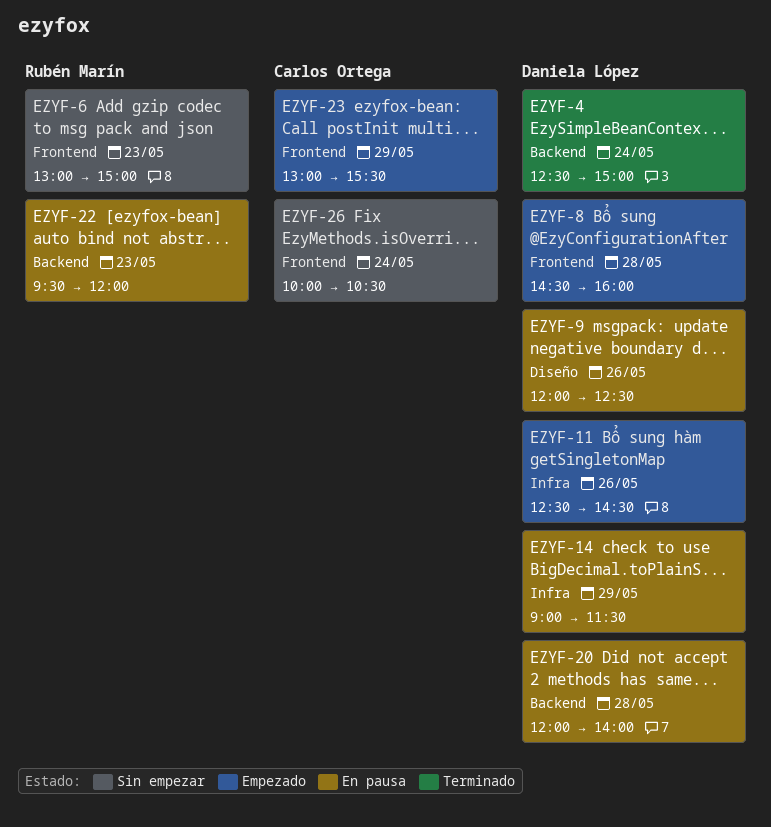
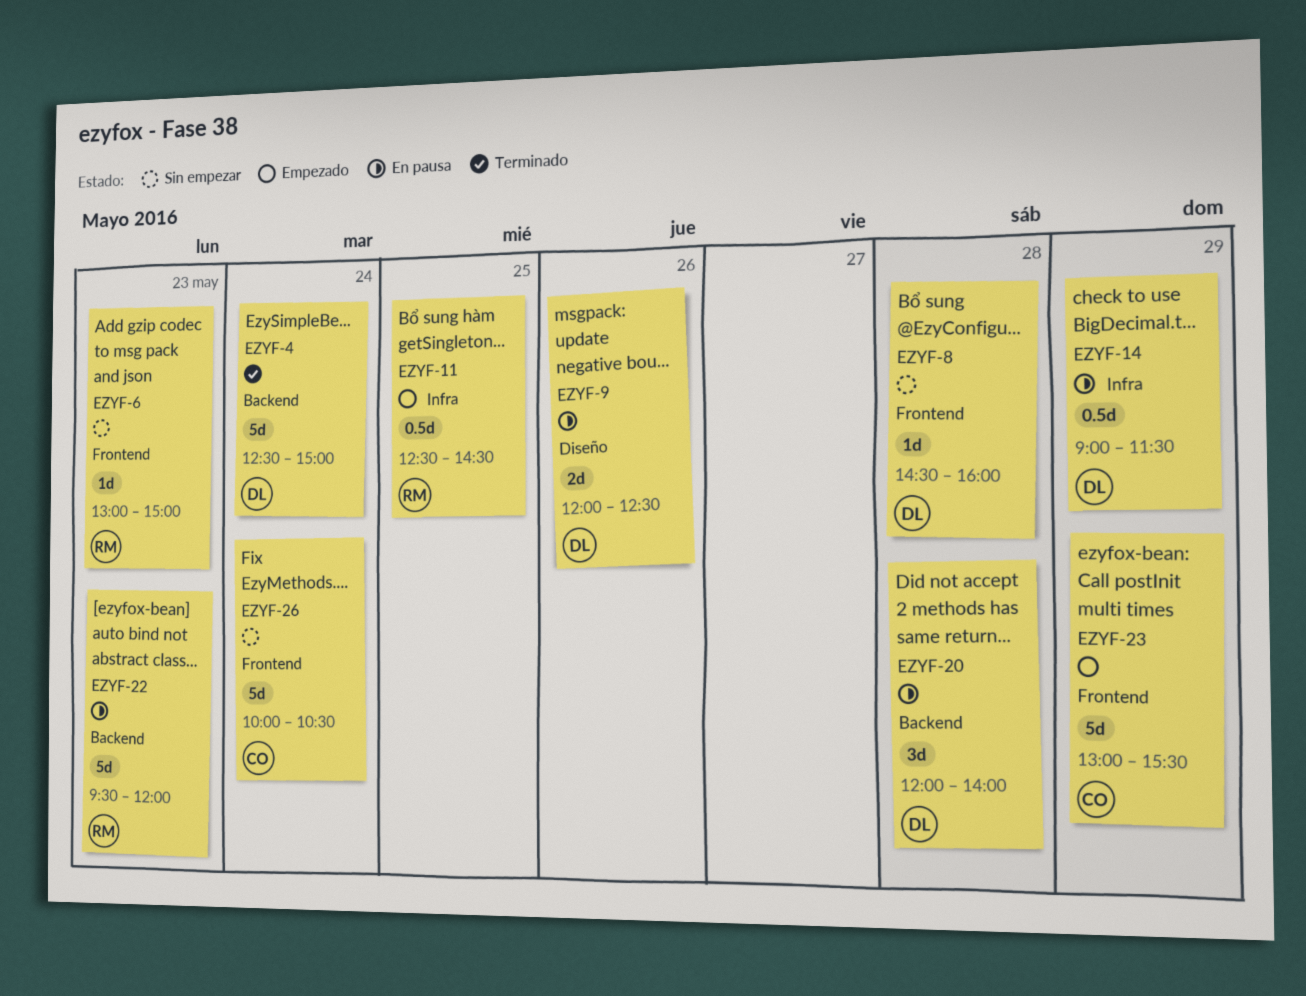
EZYF-8, status: Empezado -> Sin empezar
EZYF-11, owner: Daniela López -> Rubén Marín
EZYF-11, day: May 26 -> May 25

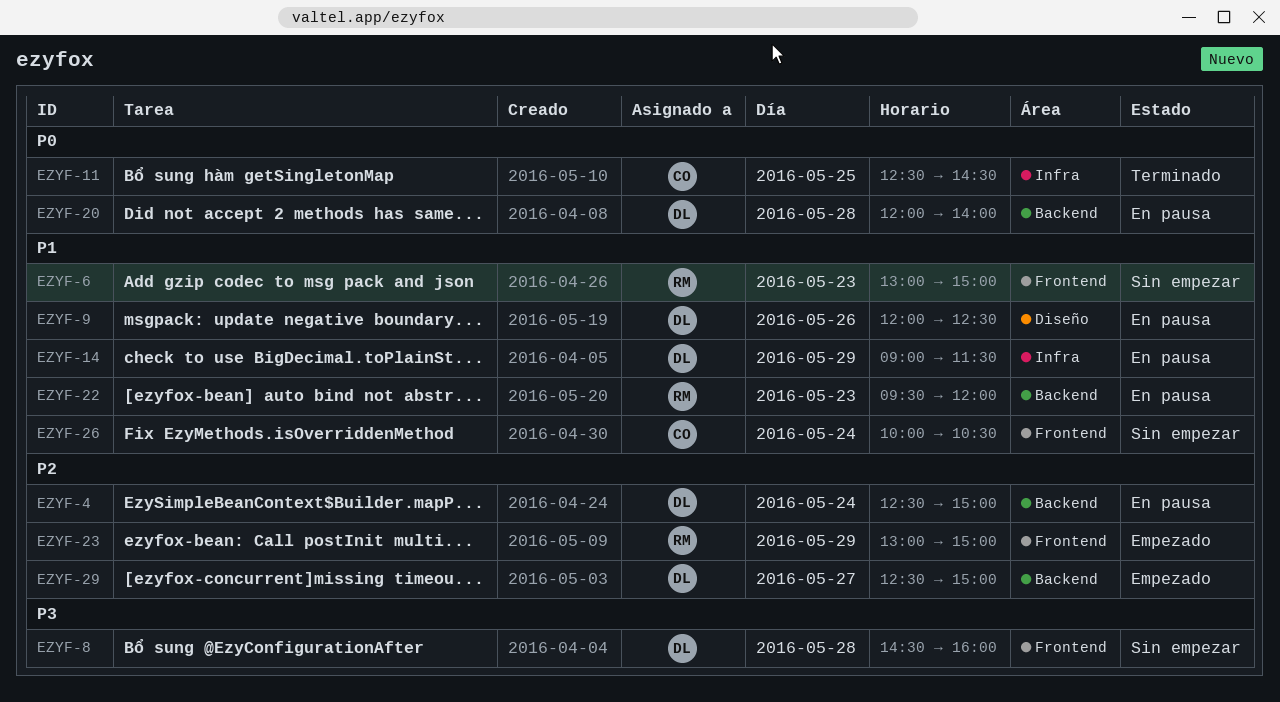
EZYF-4, status: Terminado -> En pausa
EZYF-11, status: Empezado -> Terminado
EZYF-11, owner: RM -> CO
EZYF-23, owner: CO -> RM
EZYF-23, ends: 15:30 -> 15:00
EZYF-29: none -> present

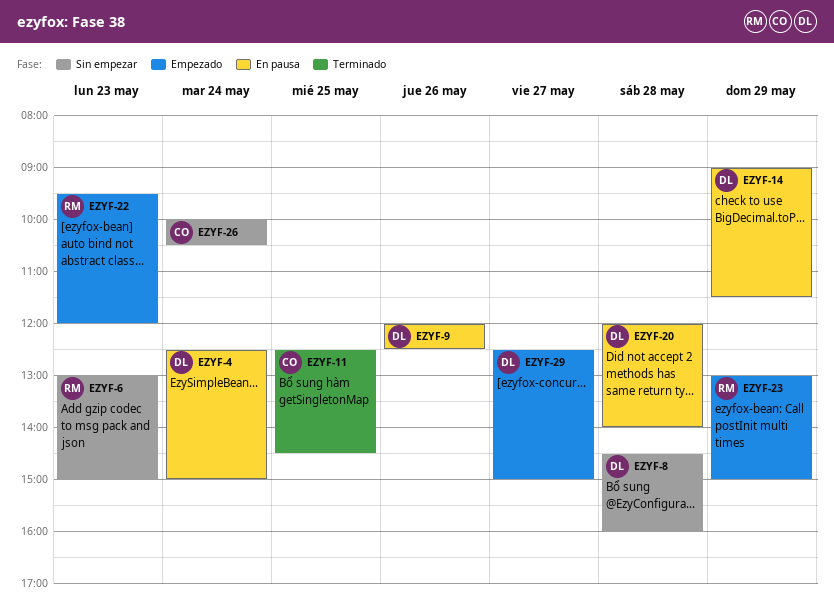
EZYF-22, status: En pausa -> Empezado

